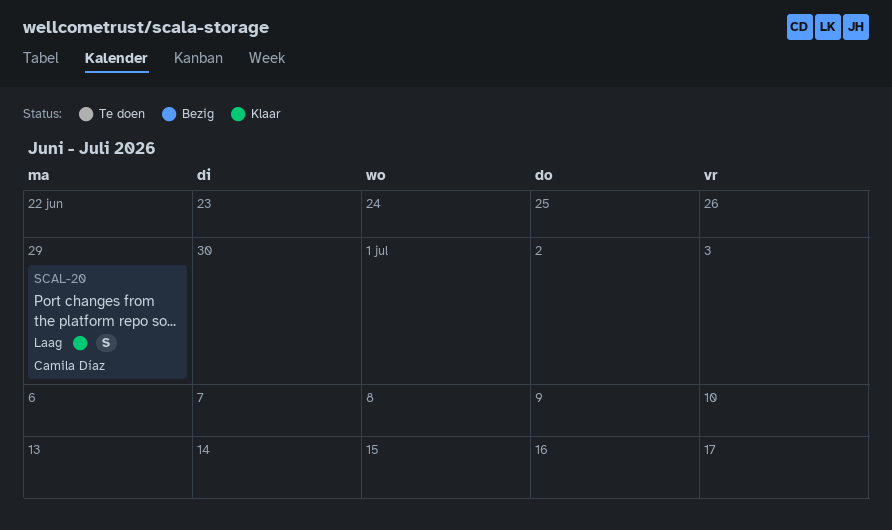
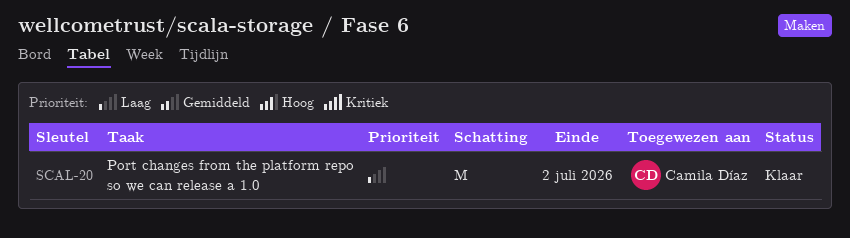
SCAL-20, estimate: S -> M
SCAL-20, due: Jun 29 -> Jul 2

